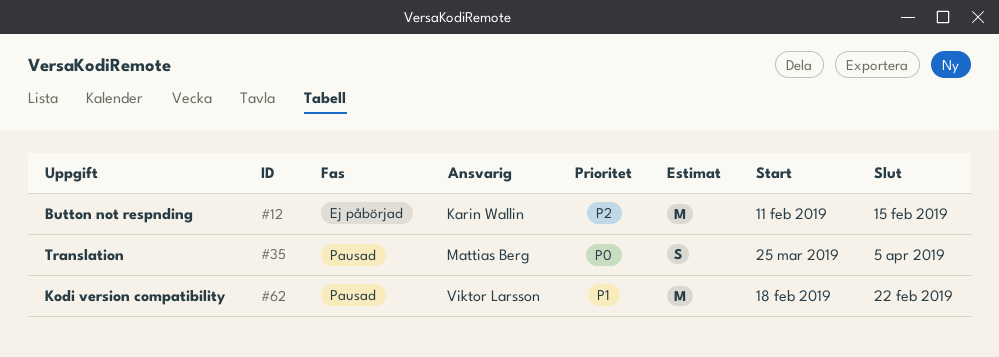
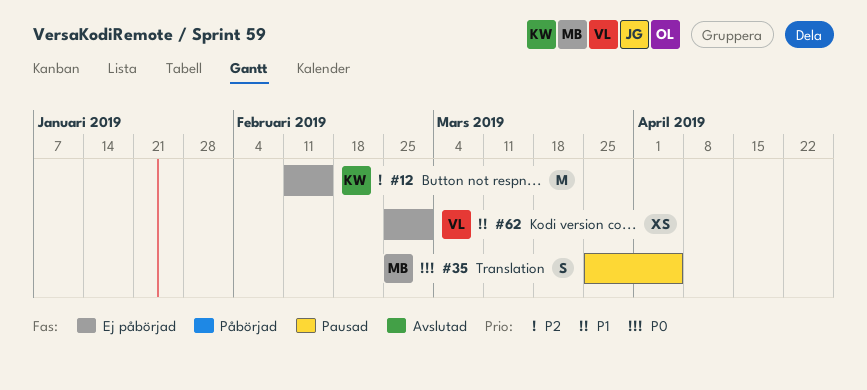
#62, status: Pausad -> Ej påbörjad
#62, estimate: M -> XS
#62, start: Feb 18 -> Feb 25
#62, due: Feb 22 -> Mar 1

